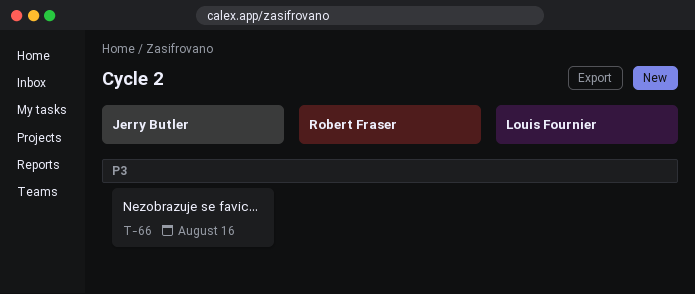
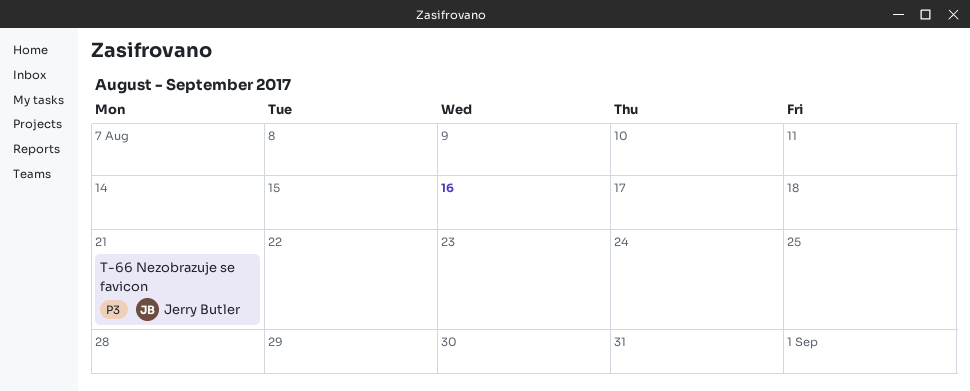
T-66, due: Aug 16 -> Aug 21

